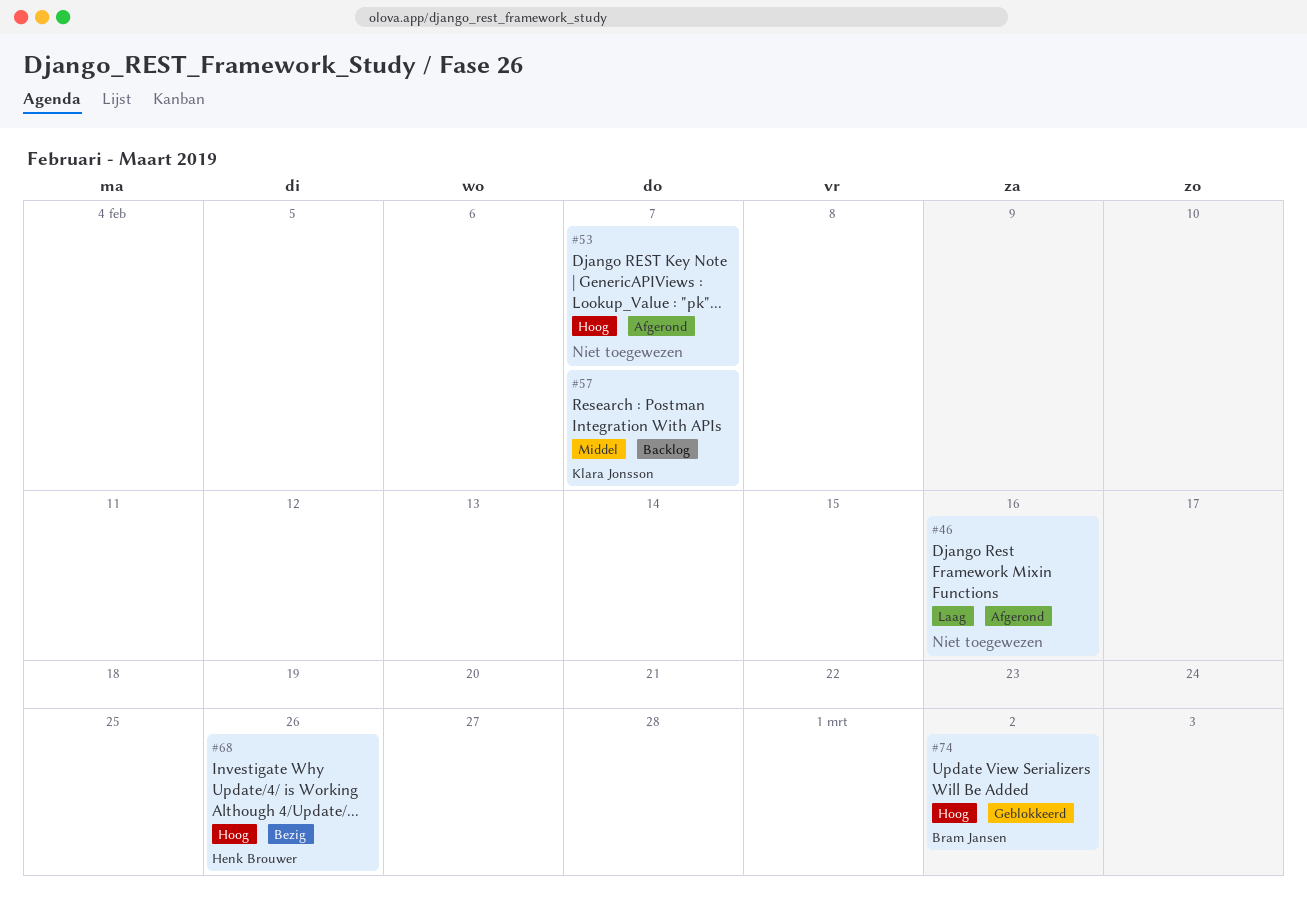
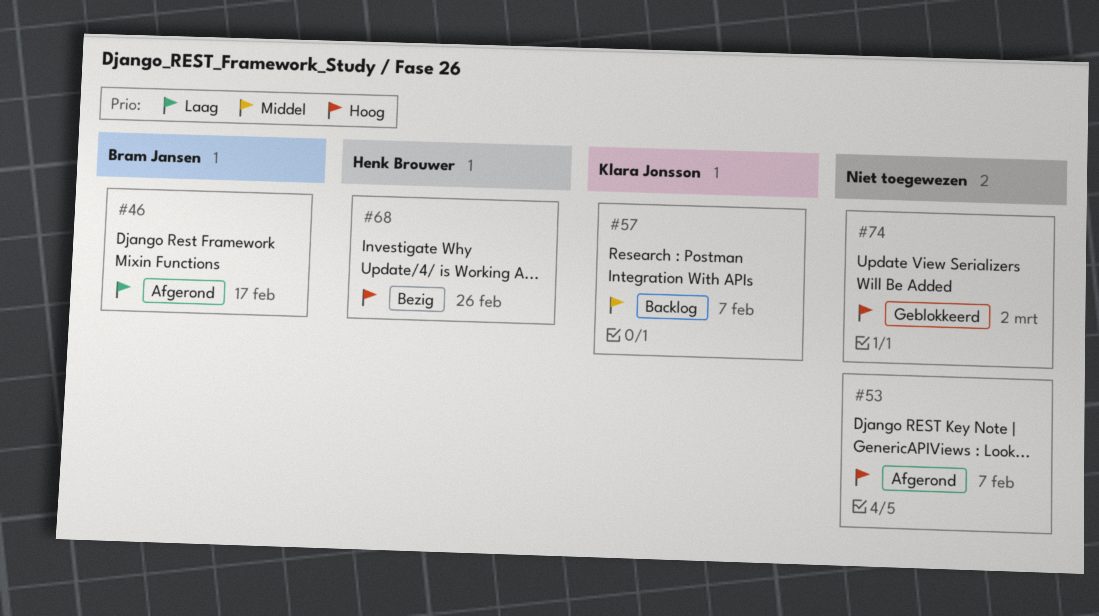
#46, owner: none -> Bram Jansen
#46, due: Feb 16 -> Feb 17
#74, owner: Bram Jansen -> none

